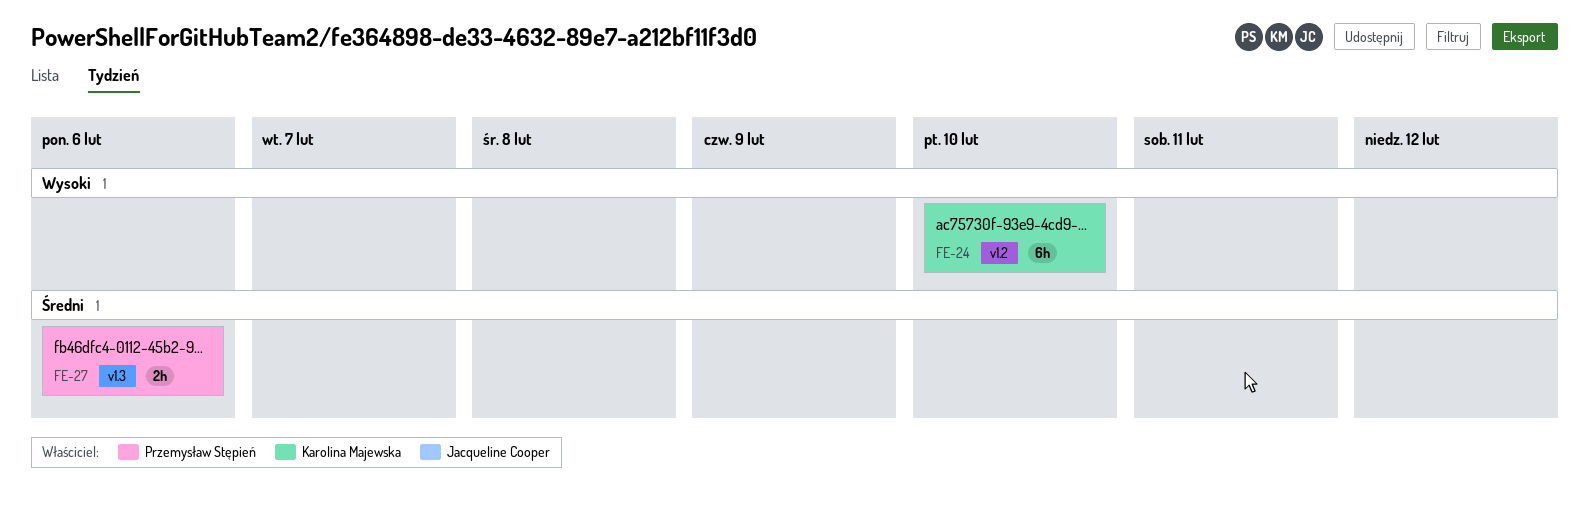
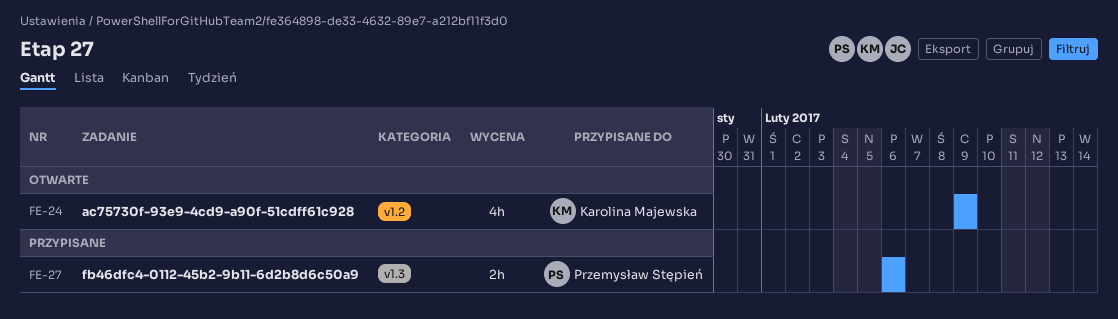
FE-24, estimate: 6h -> 4h
FE-24, due: Feb 10 -> Feb 9

